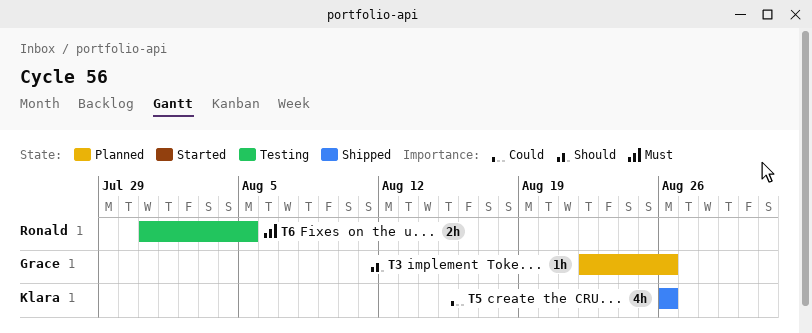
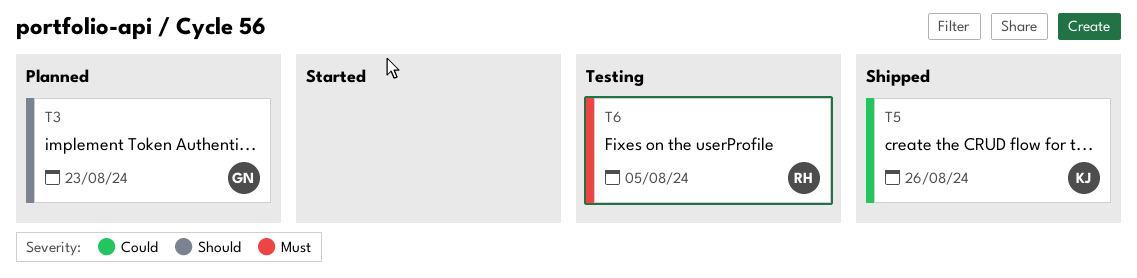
T3, due: Aug 26 -> Aug 23

